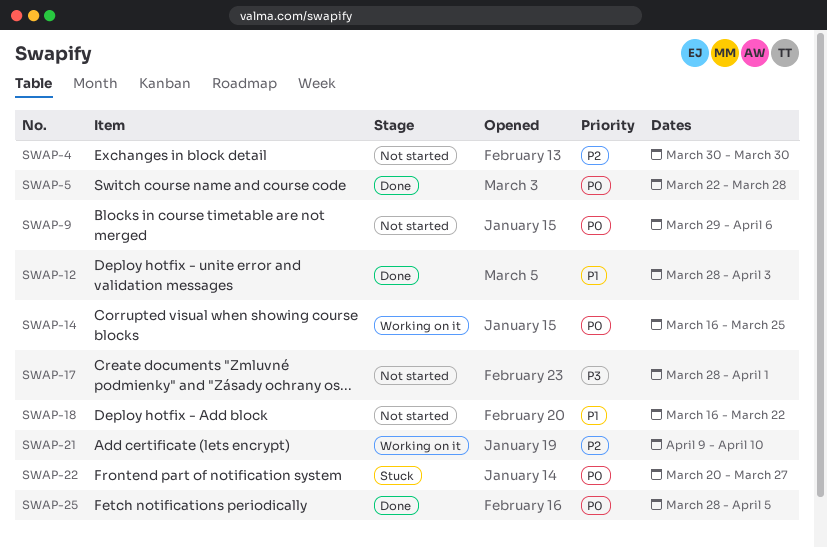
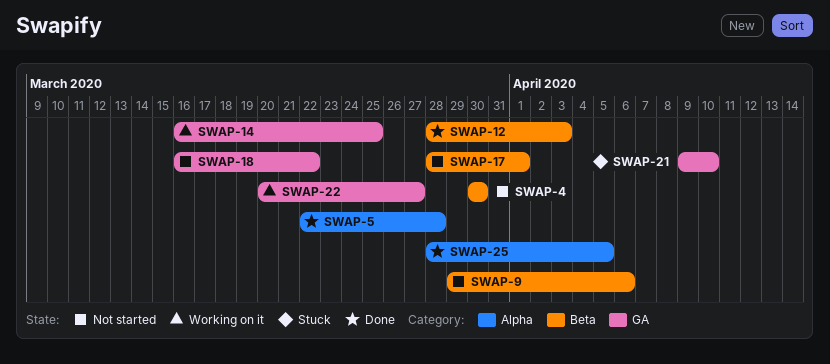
SWAP-21, status: Working on it -> Stuck
SWAP-22, status: Stuck -> Working on it

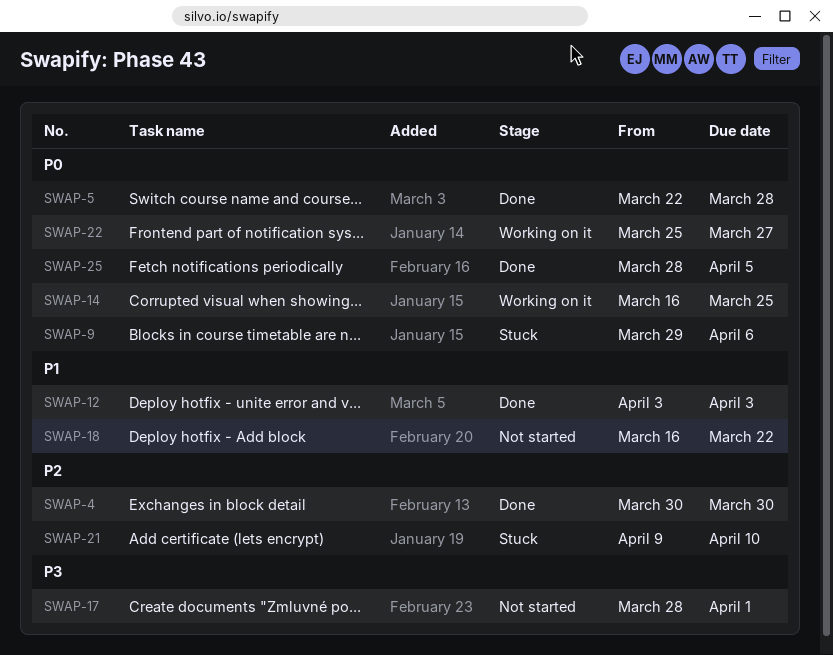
SWAP-4, status: Not started -> Done
SWAP-9, status: Not started -> Stuck
SWAP-12, start: Mar 28 -> Apr 3
SWAP-22, start: Mar 20 -> Mar 25

